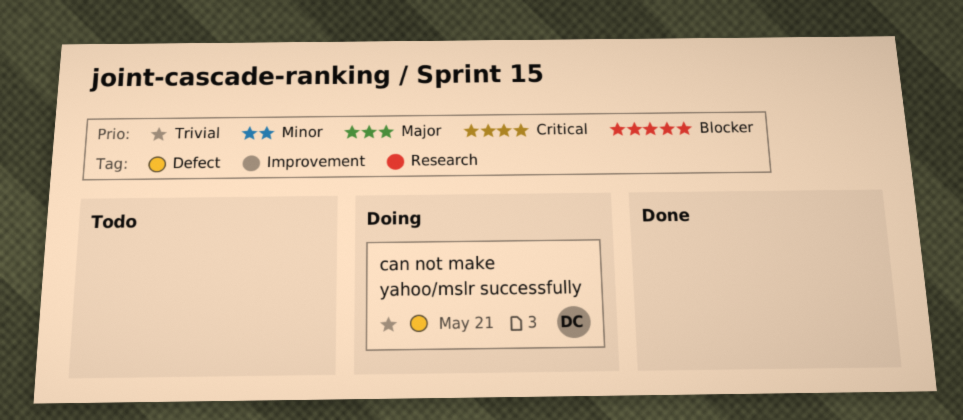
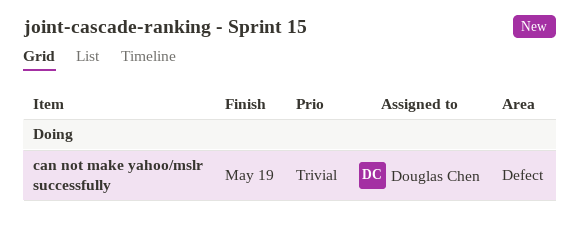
can not make yahoo/mslr successfully, due: May 21 -> May 19

